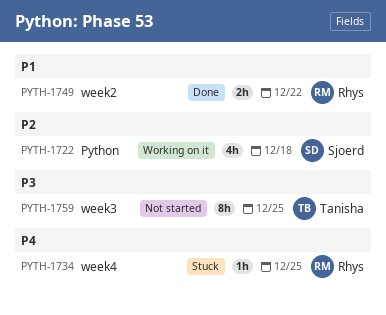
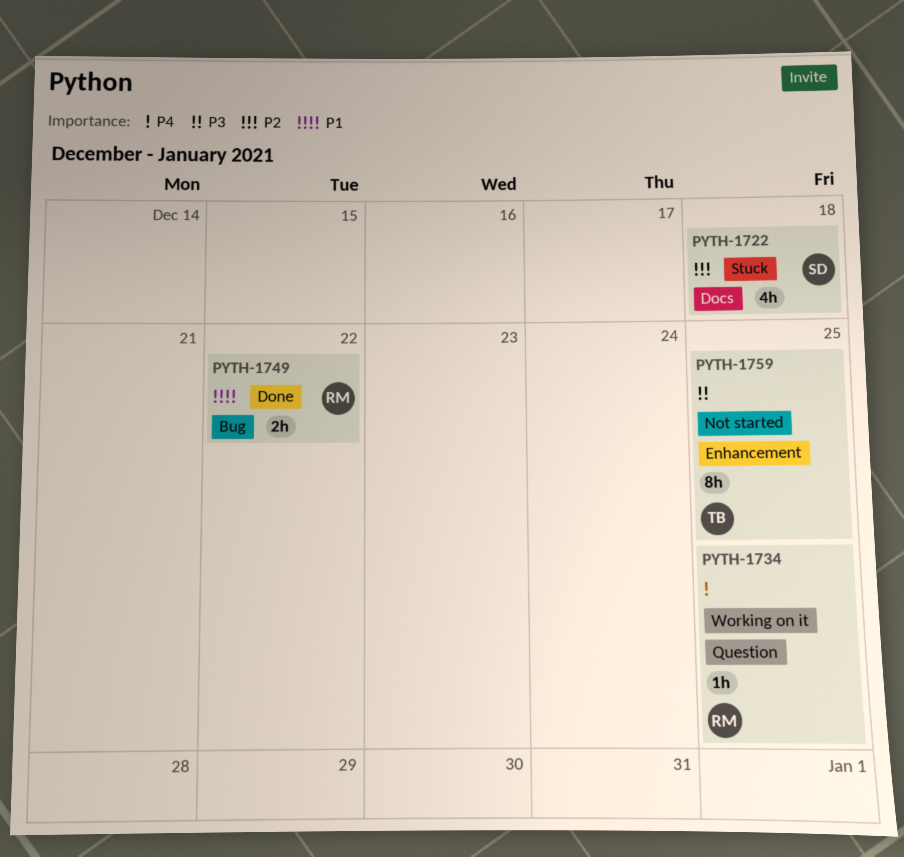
PYTH-1722, status: Working on it -> Stuck
PYTH-1734, status: Stuck -> Working on it

